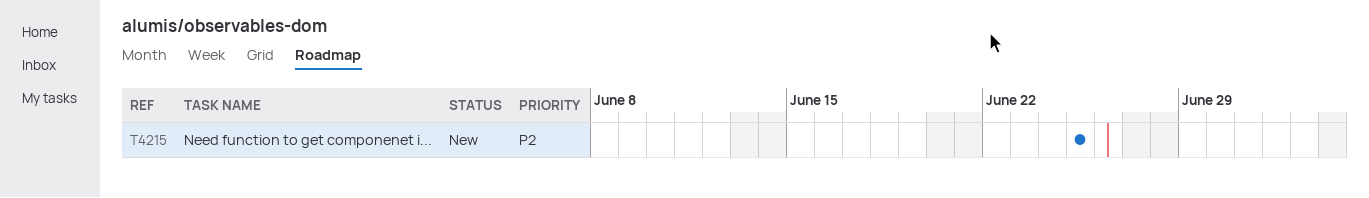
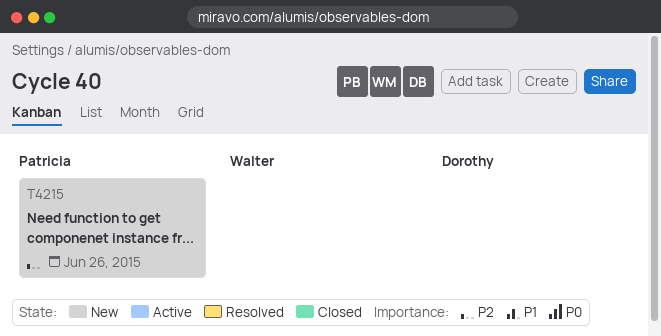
T4215, due: Jun 25 -> Jun 26

